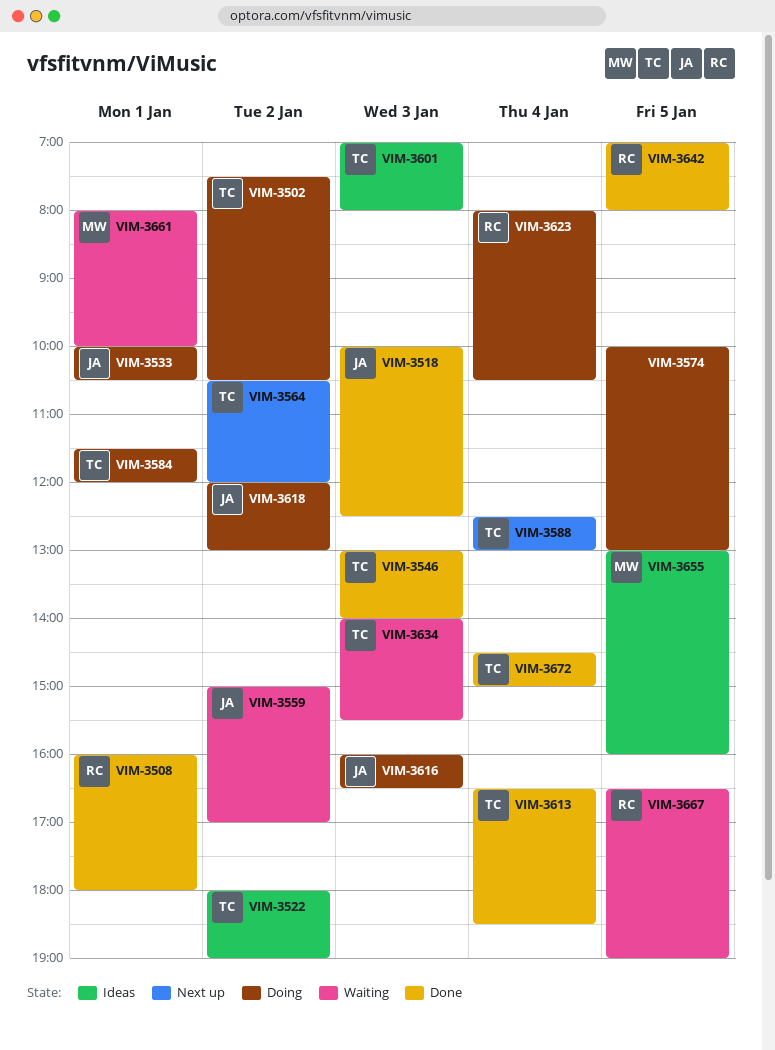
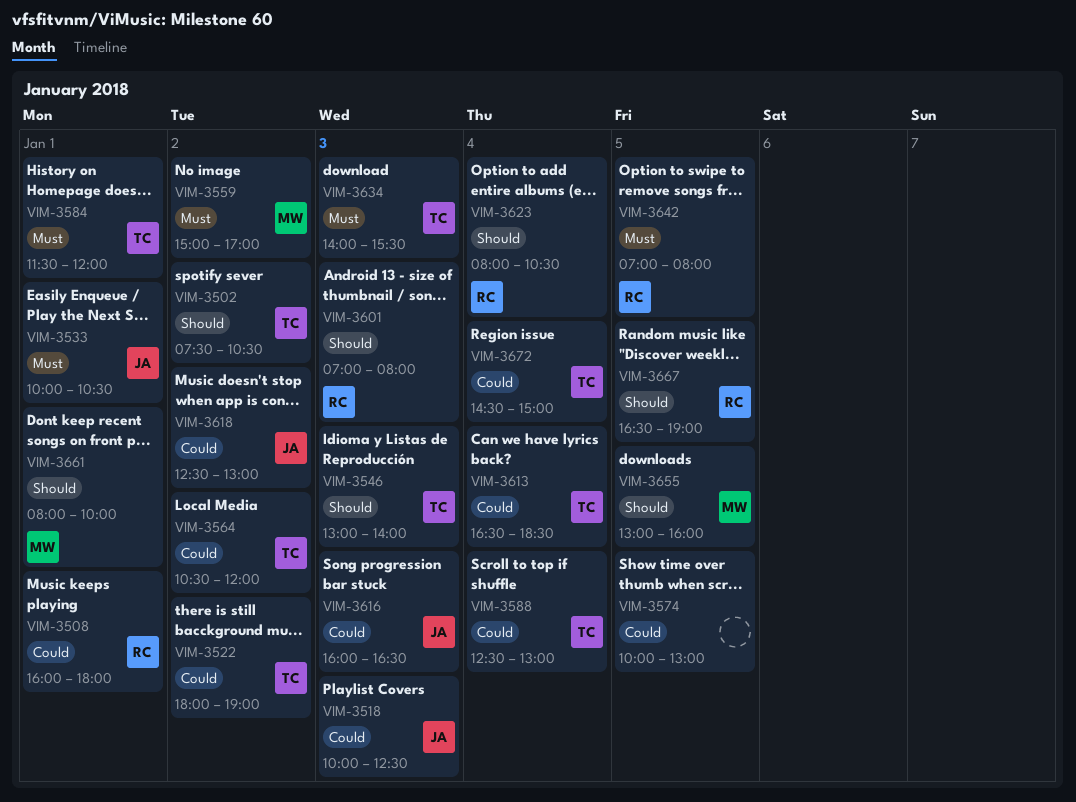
VIM-3559, owner: JA -> MW
VIM-3601, owner: TC -> RC
VIM-3618, begins: 12:00 -> 12:30

